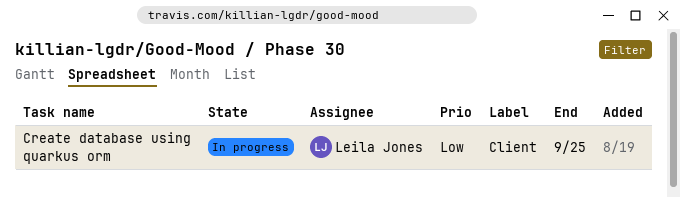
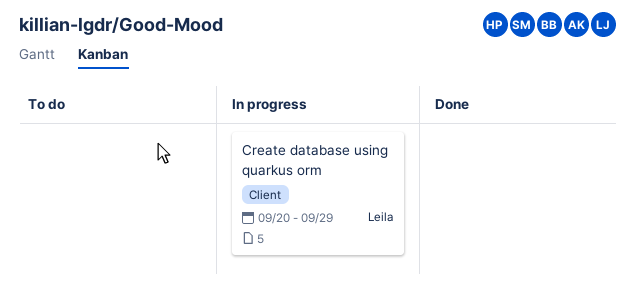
Create database using quarkus orm, due: Sep 25 -> Sep 29

